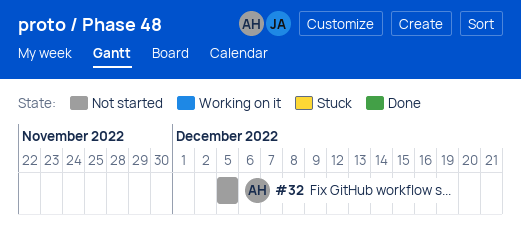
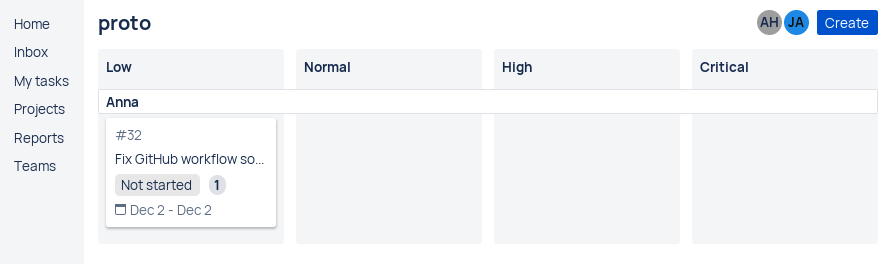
#32, start: Dec 5 -> Dec 2
#32, due: Dec 5 -> Dec 2

